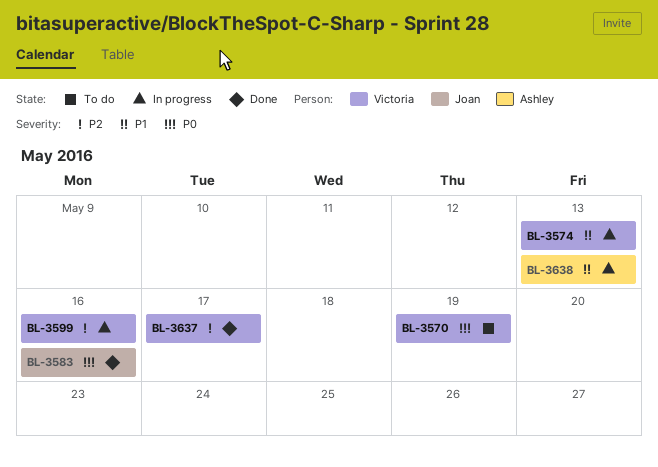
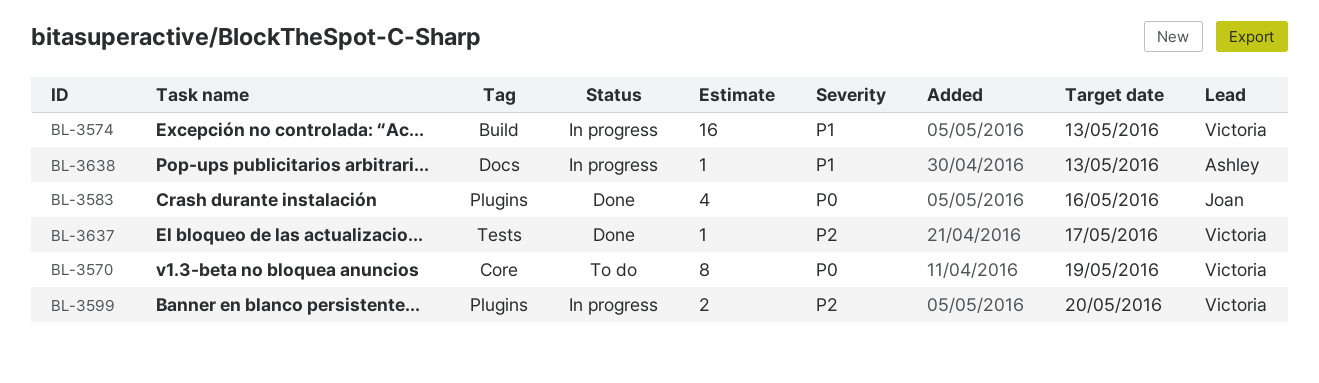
BL-3599, due: May 16 -> May 20

